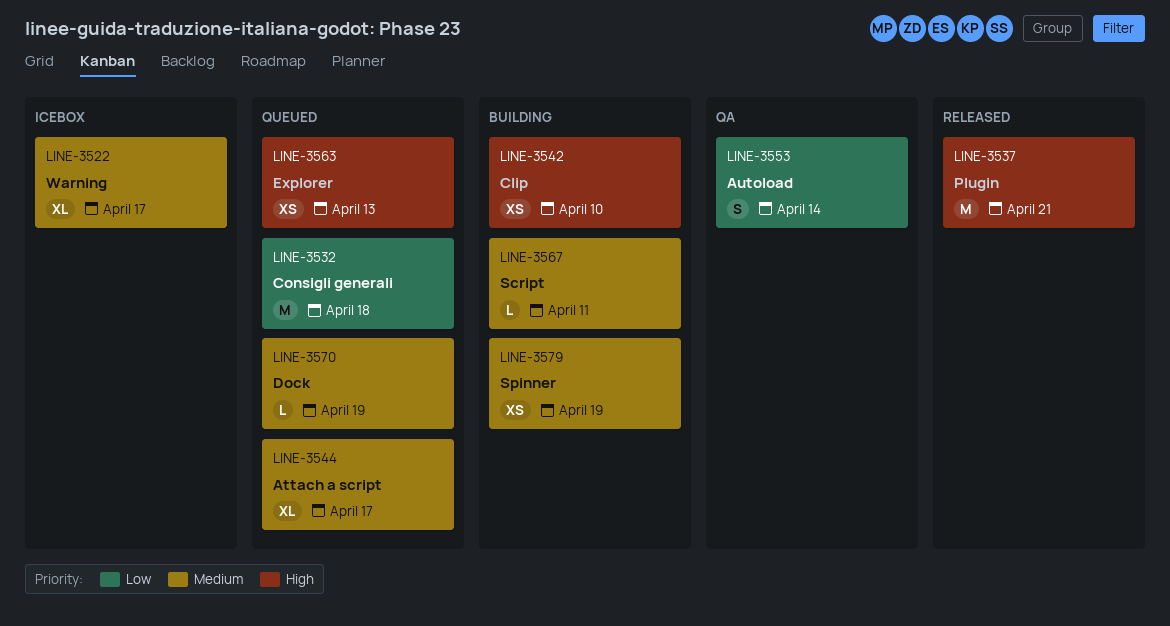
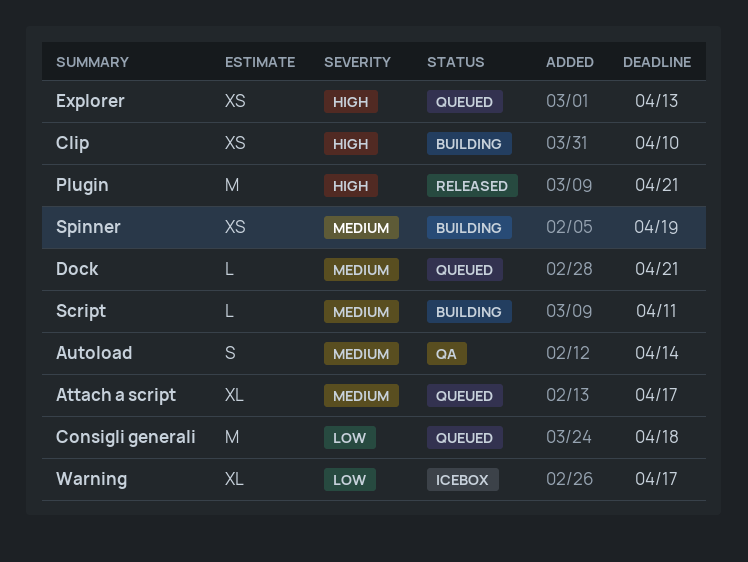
Autoload, priority: Low -> Medium
Dock, due: Apr 19 -> Apr 21
Warning, priority: Medium -> Low

